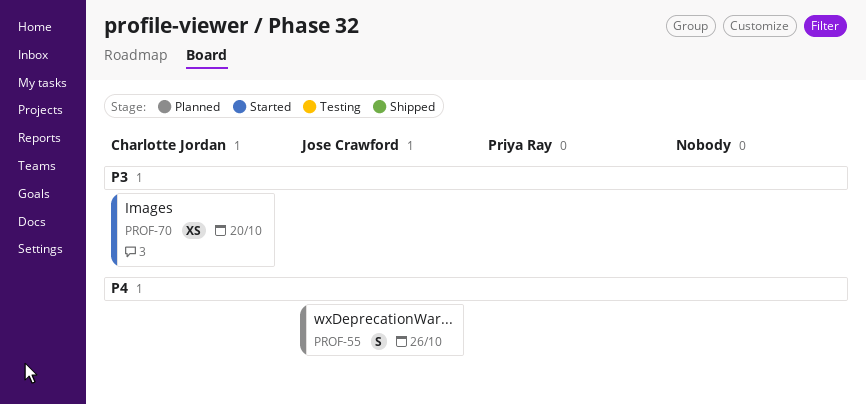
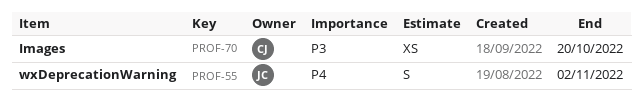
PROF-55, due: Oct 26 -> Nov 2

